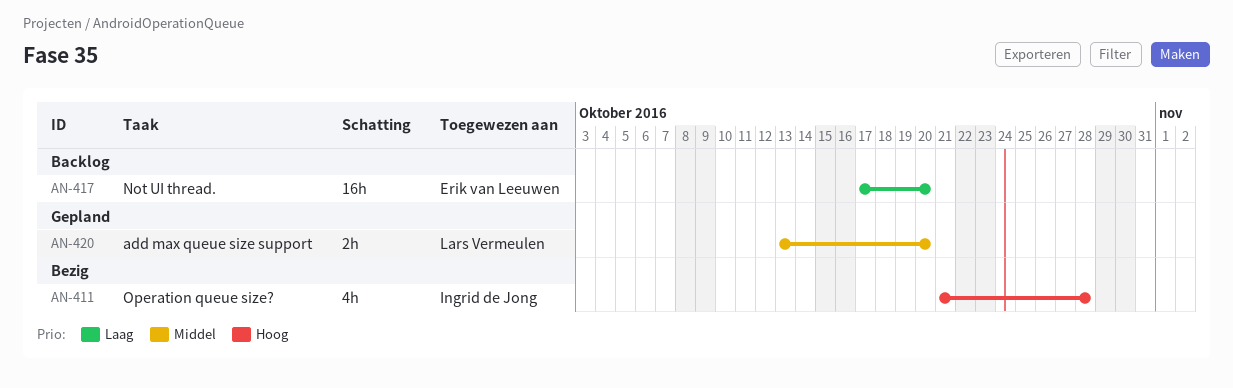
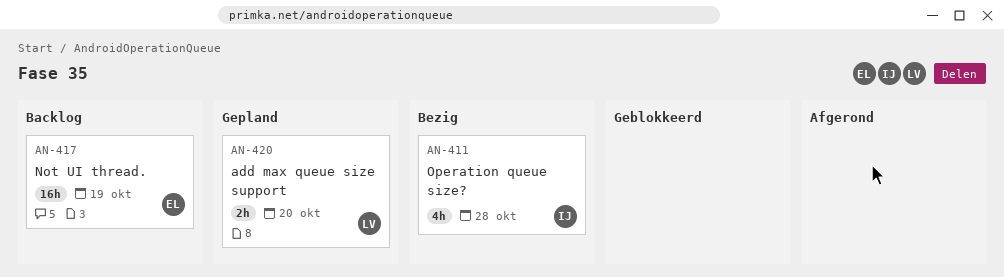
AN-417, due: Oct 20 -> Oct 19

